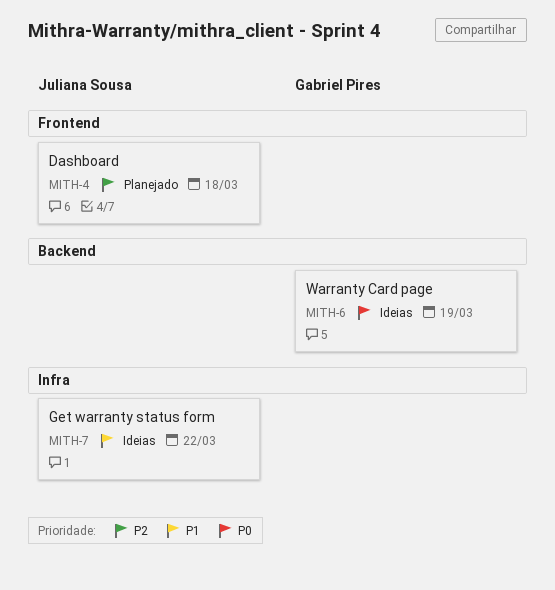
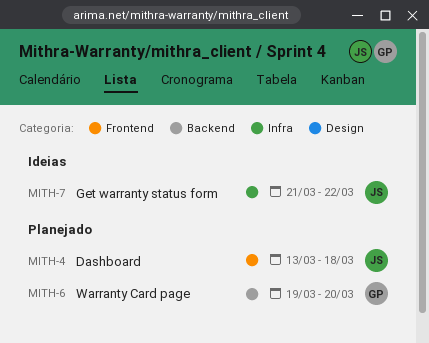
MITH-6, status: Ideias -> Planejado
MITH-6, due: Mar 19 -> Mar 20

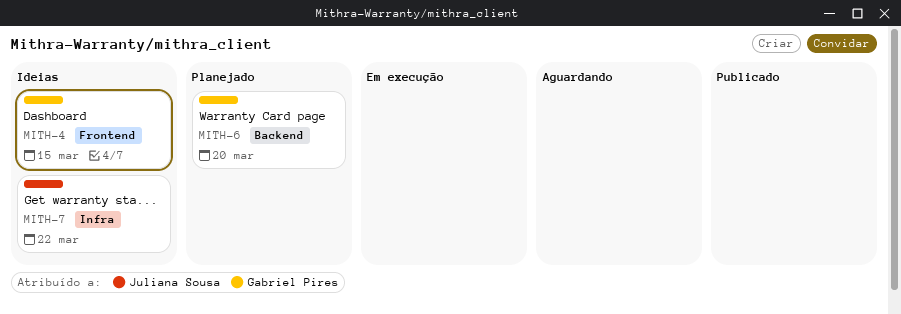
MITH-4, status: Planejado -> Ideias
MITH-4, owner: Juliana Sousa -> Gabriel Pires
MITH-4, due: Mar 18 -> Mar 15

